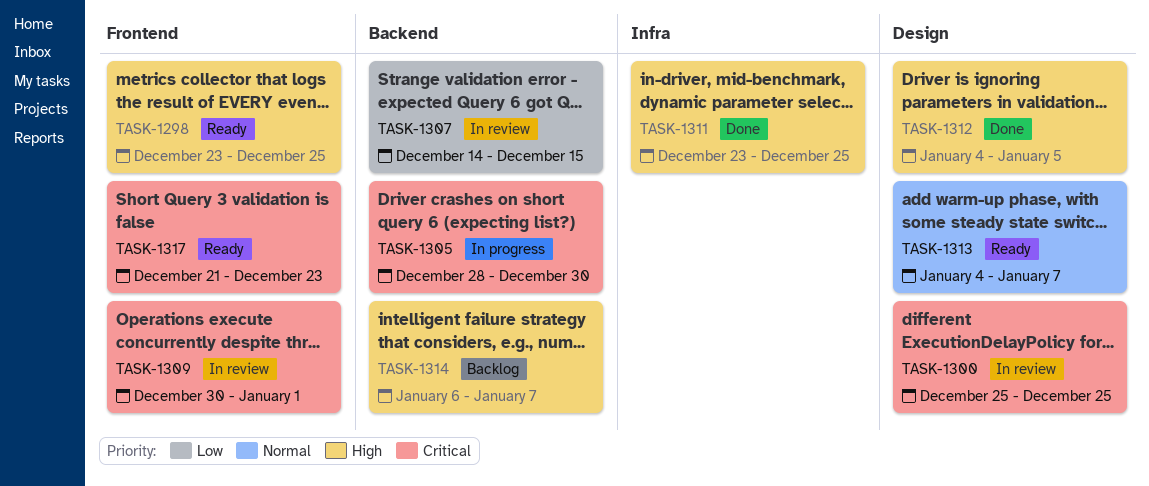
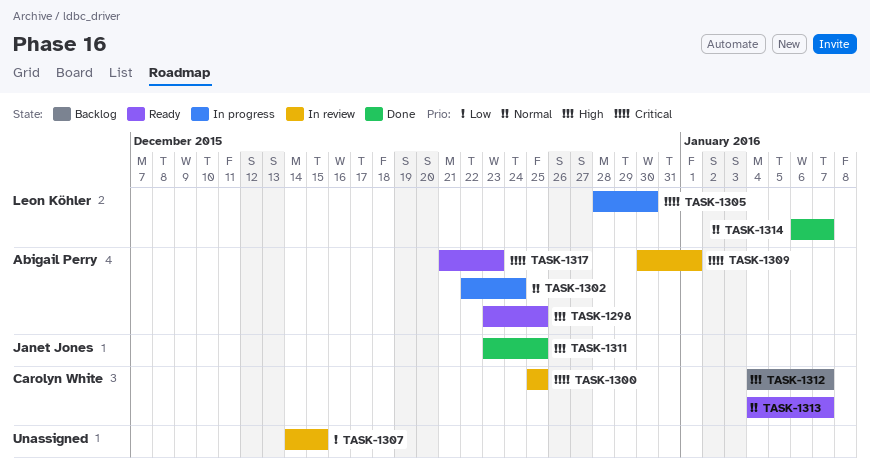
TASK-1302: none -> present
TASK-1312, status: Done -> Backlog
TASK-1312, due: Jan 5 -> Jan 7
TASK-1314, status: Backlog -> Done
TASK-1314, priority: High -> Normal

